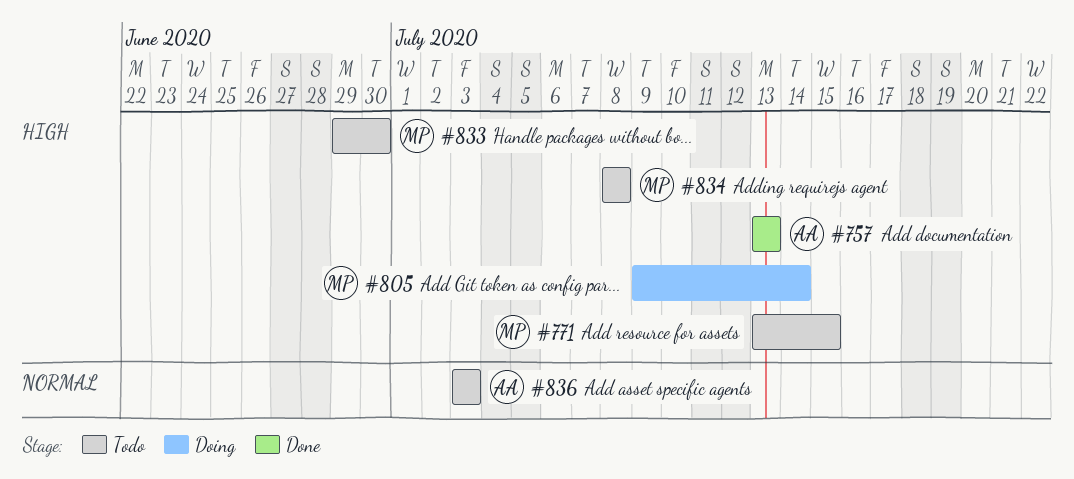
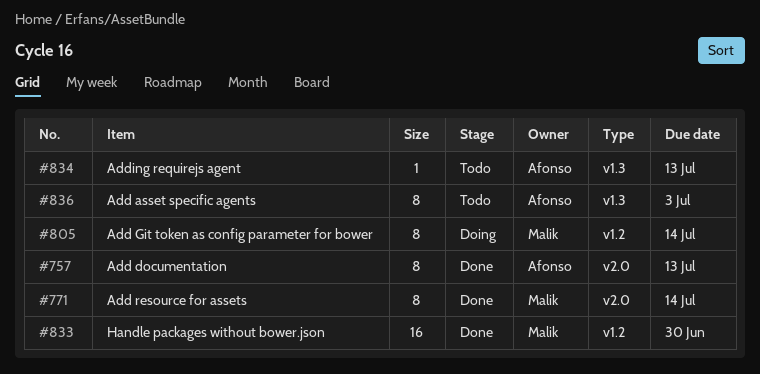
#771, status: Todo -> Done
#771, due: Jul 15 -> Jul 14
#833, status: Todo -> Done
#834, owner: Malik -> Afonso
#834, due: Jul 8 -> Jul 13

